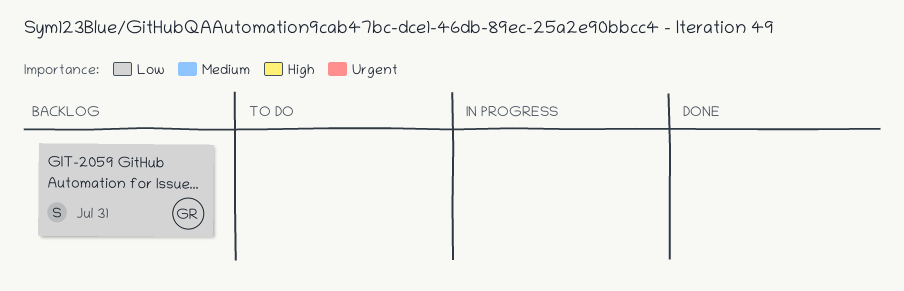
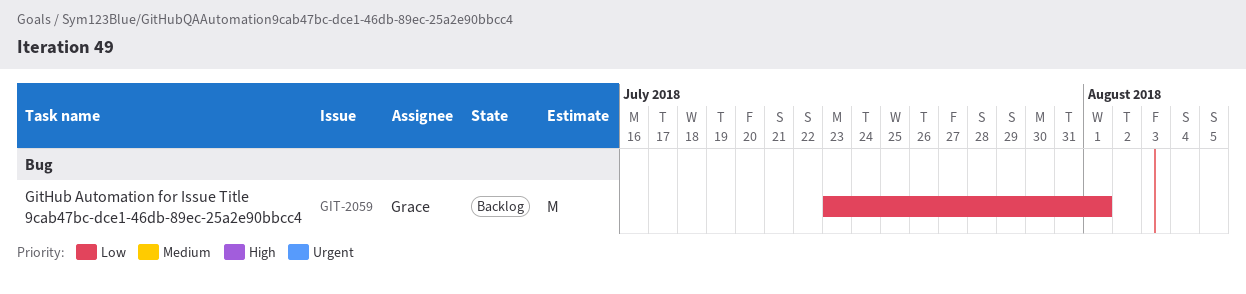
GIT-2059, estimate: S -> M
GIT-2059, due: Jul 31 -> Aug 1

